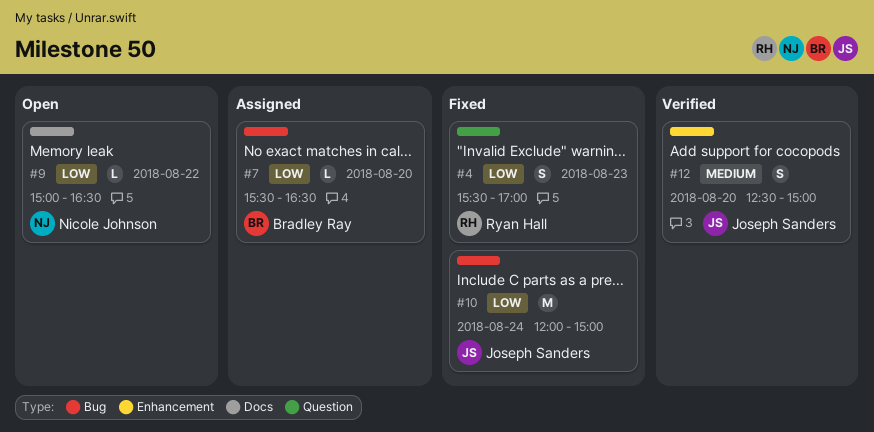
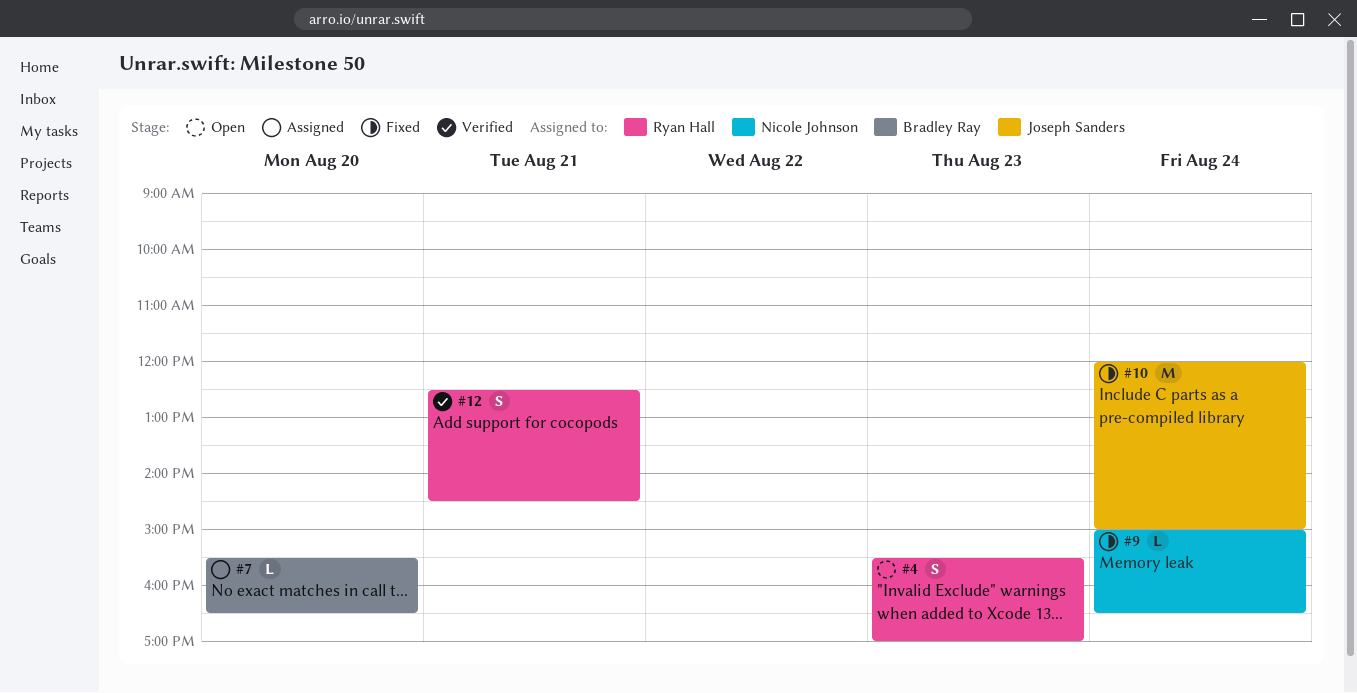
#4, status: Fixed -> Open
#9, status: Open -> Fixed
#9, day: Aug 22 -> Aug 24
#12, owner: Joseph Sanders -> Ryan Hall
#12, day: Aug 20 -> Aug 21
#12, ends: 15:00 -> 14:30

